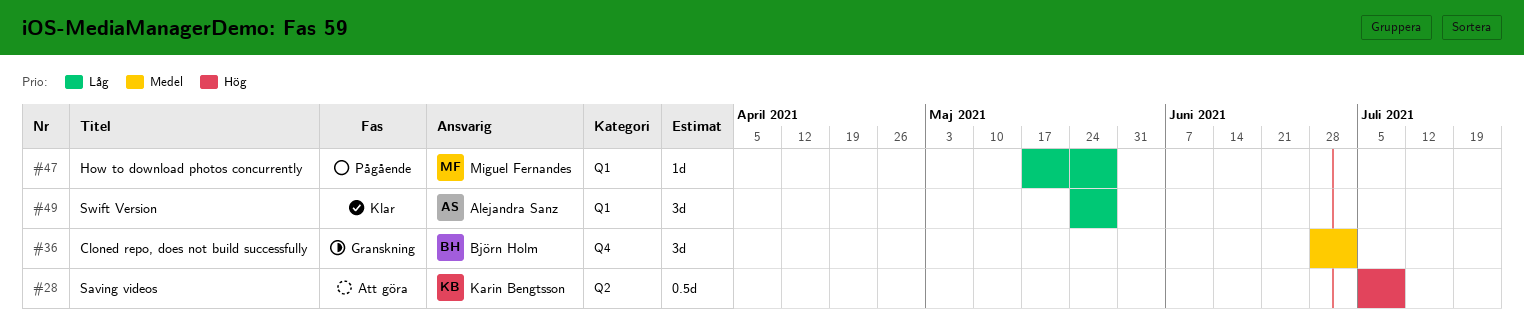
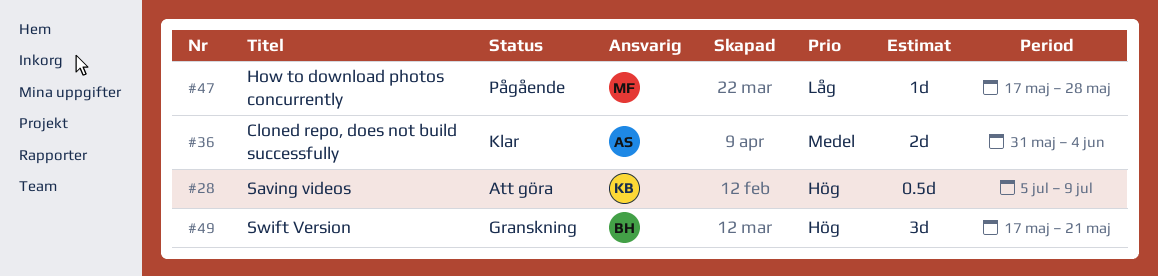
#36, status: Granskning -> Klar
#36, owner: Björn Holm -> Alejandra Sanz
#36, estimate: 3d -> 2d
#36, start: Jun 28 -> May 31
#36, due: Jul 2 -> Jun 4
#49, status: Klar -> Granskning
#49, owner: Alejandra Sanz -> Björn Holm
#49, priority: Låg -> Hög
#49, start: May 24 -> May 17
#49, due: May 28 -> May 21

